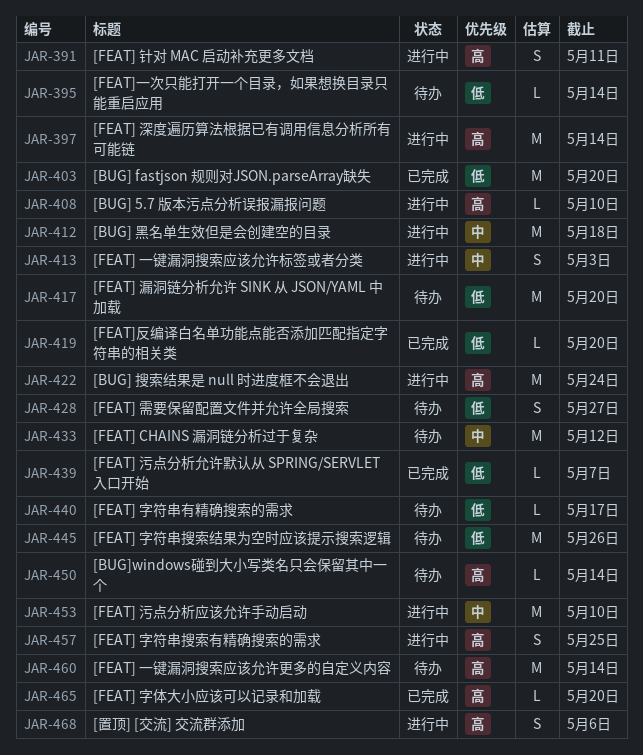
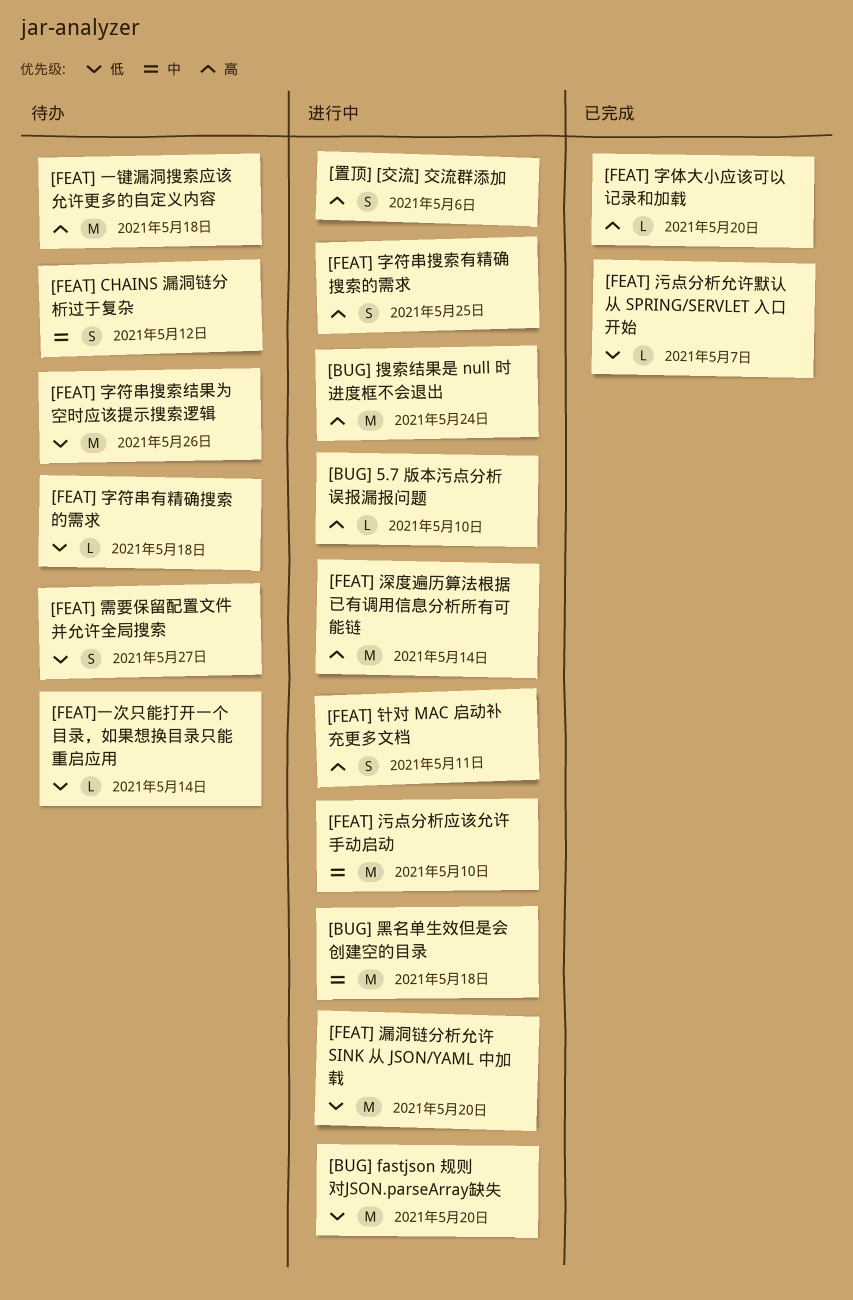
[BUG] fastjson 规则对JSON.parseArray缺失, status: 已完成 -> 进行中
[BUG]windows碰到大小写类名只会保留其中一个: present -> none
[FEAT] CHAINS 漏洞链分析过于复杂, estimate: M -> S
[FEAT] 一键漏洞搜索应该允许更多的自定义内容, due: May 14 -> May 18
[FEAT] 一键漏洞搜索应该允许标签或者分类: present -> none
[FEAT] 字符串有精确搜索的需求, due: May 17 -> May 18
[FEAT] 漏洞链分析允许 SINK 从 JSON/YAML 中加载, status: 待办 -> 进行中
[FEAT]反编译白名单功能点能否添加匹配指定字符串的相关类: present -> none

